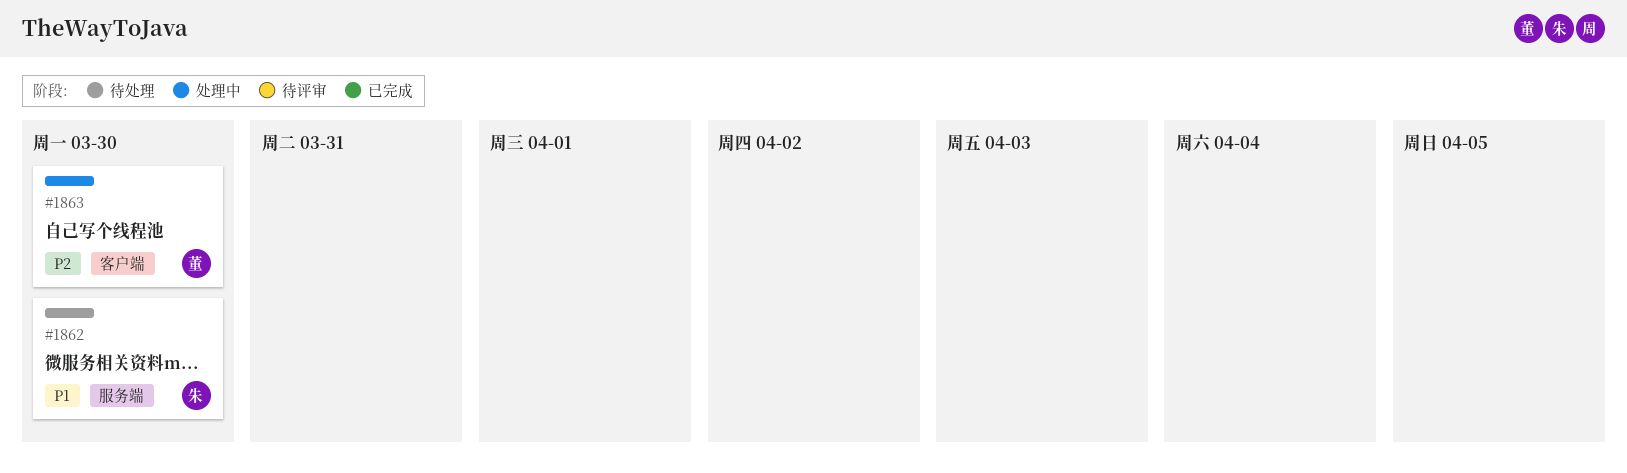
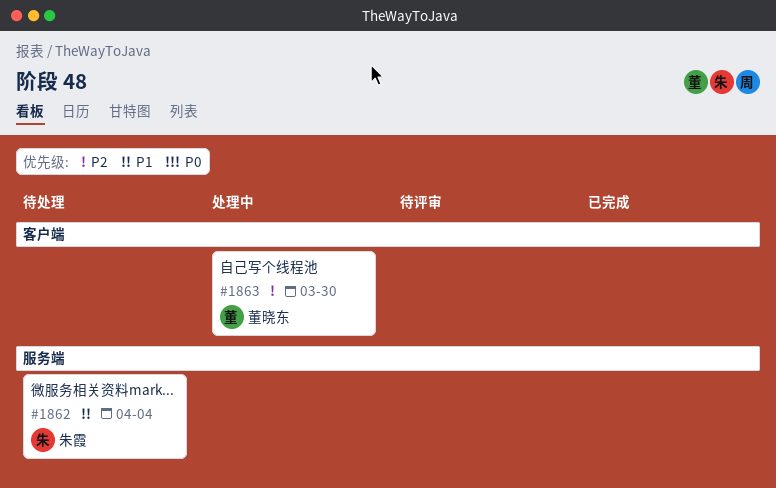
#1862, due: Mar 30 -> Apr 4

